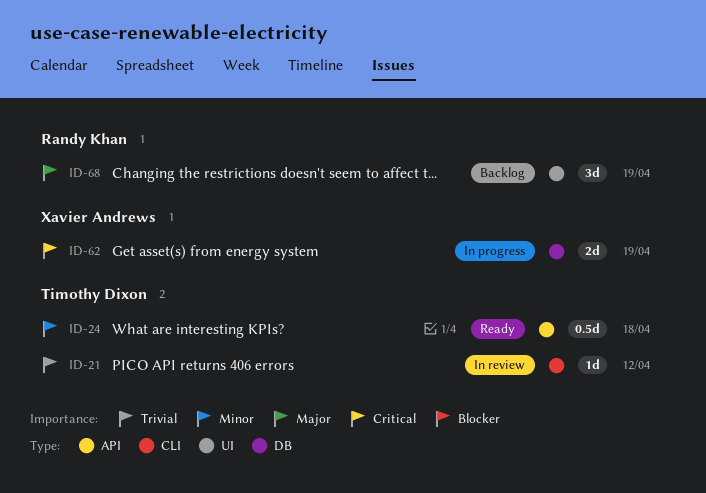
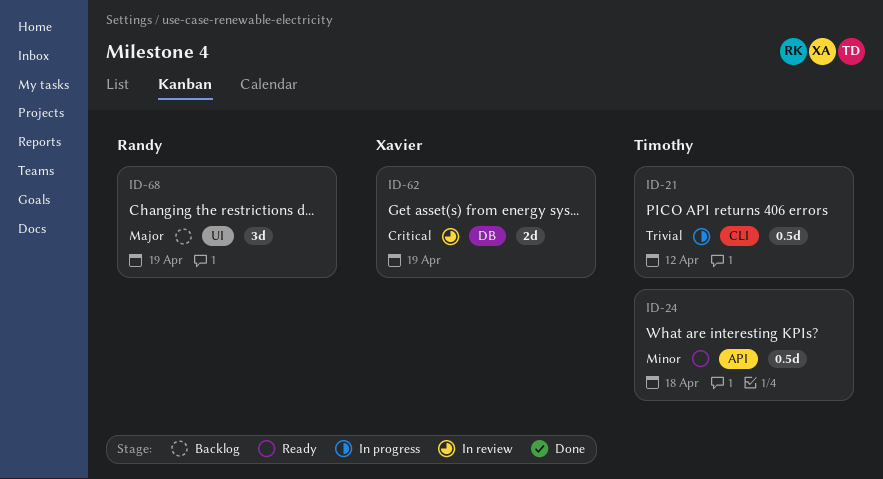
ID-21, status: In review -> In progress
ID-21, estimate: 1d -> 0.5d
ID-62, status: In progress -> In review

